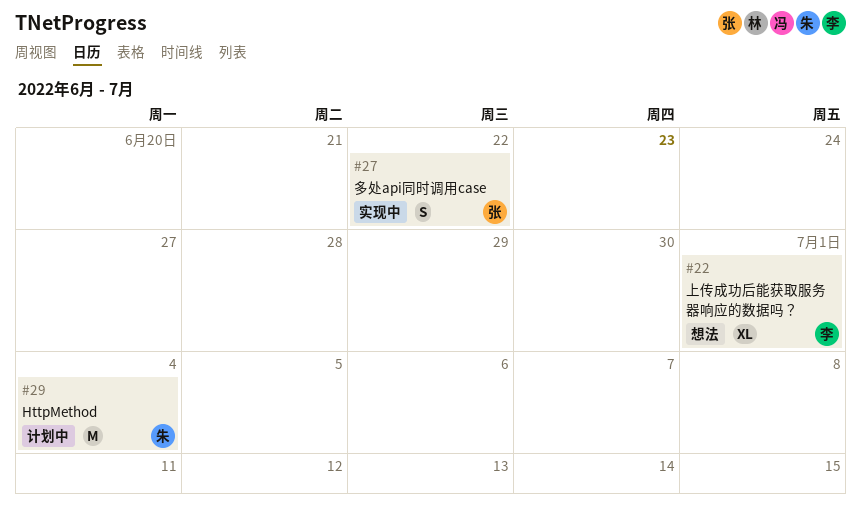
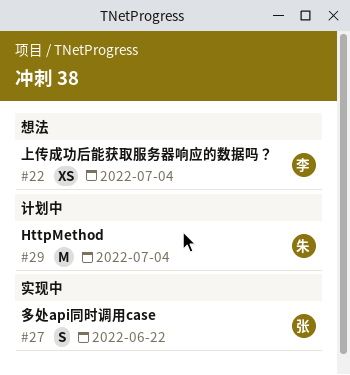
#22, estimate: XL -> XS
#22, due: Jul 1 -> Jul 4

